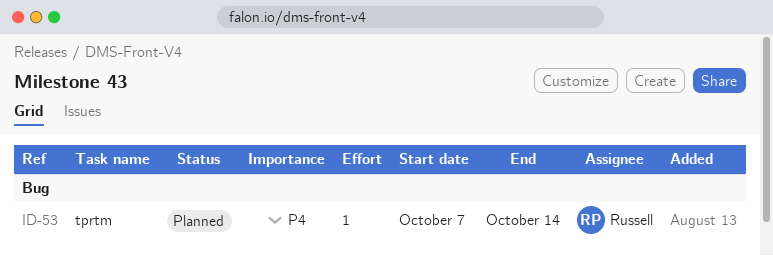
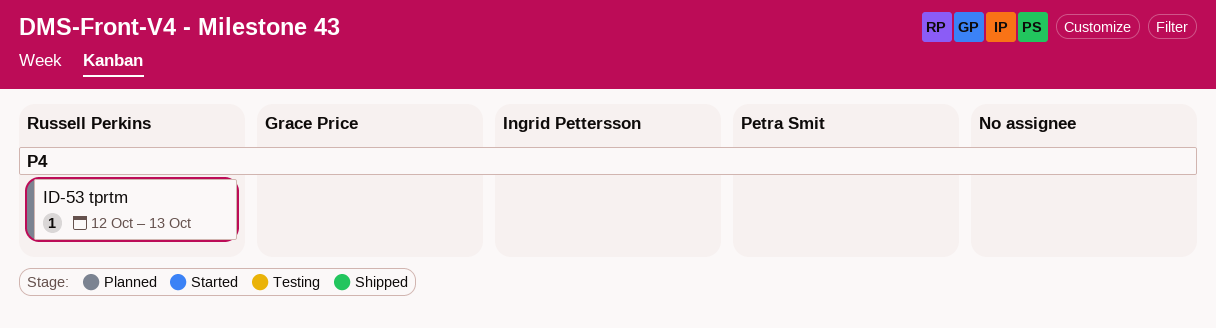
ID-53, start: Oct 7 -> Oct 12
ID-53, due: Oct 14 -> Oct 13

